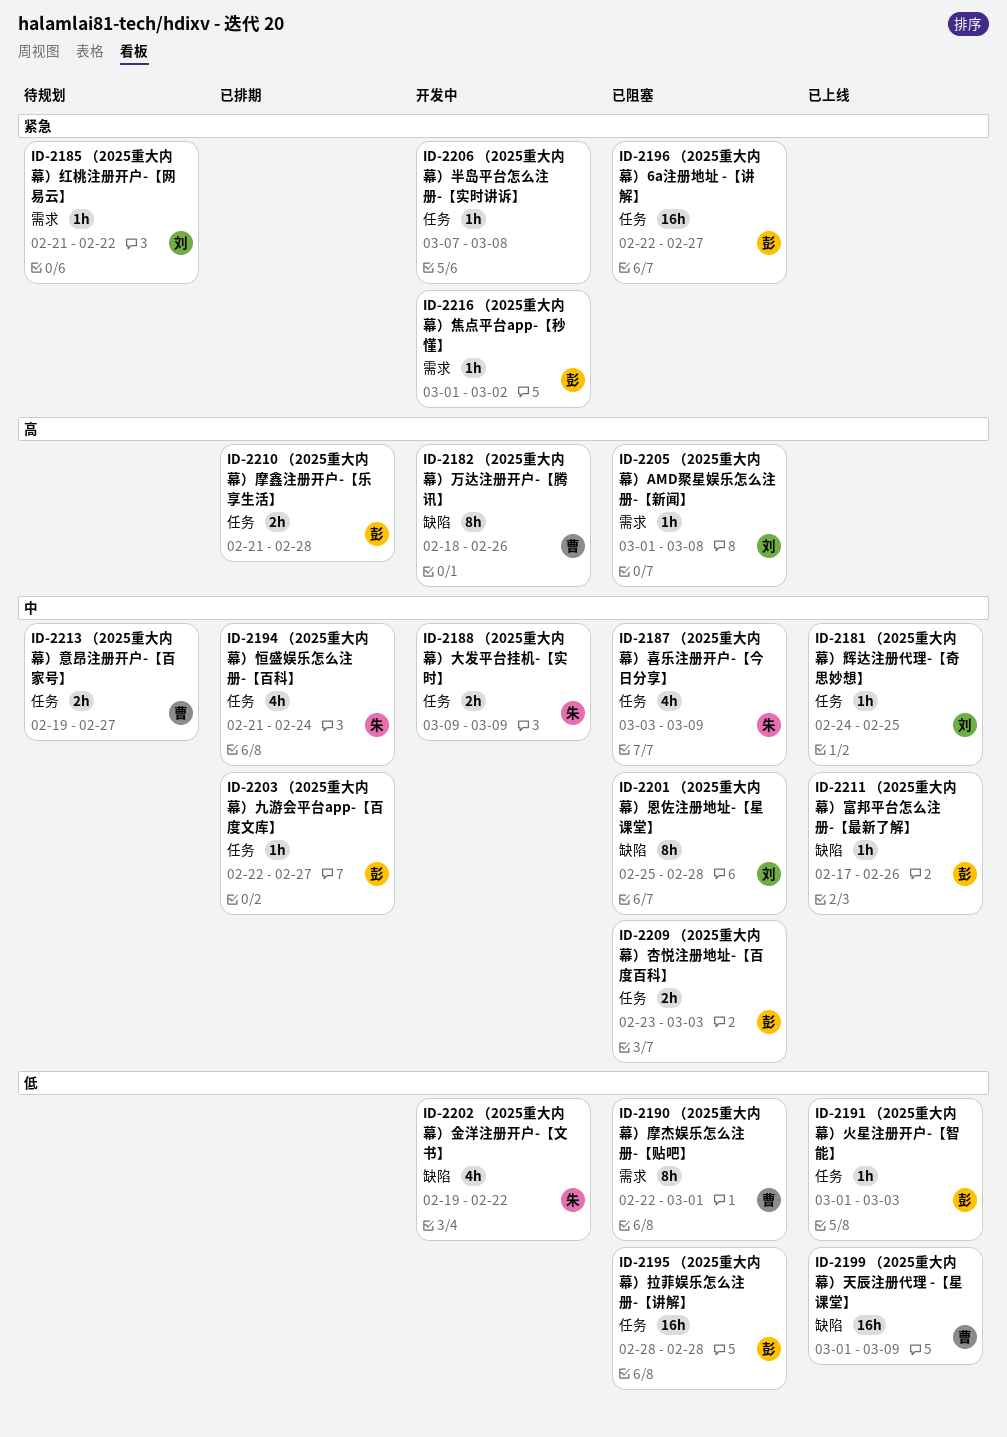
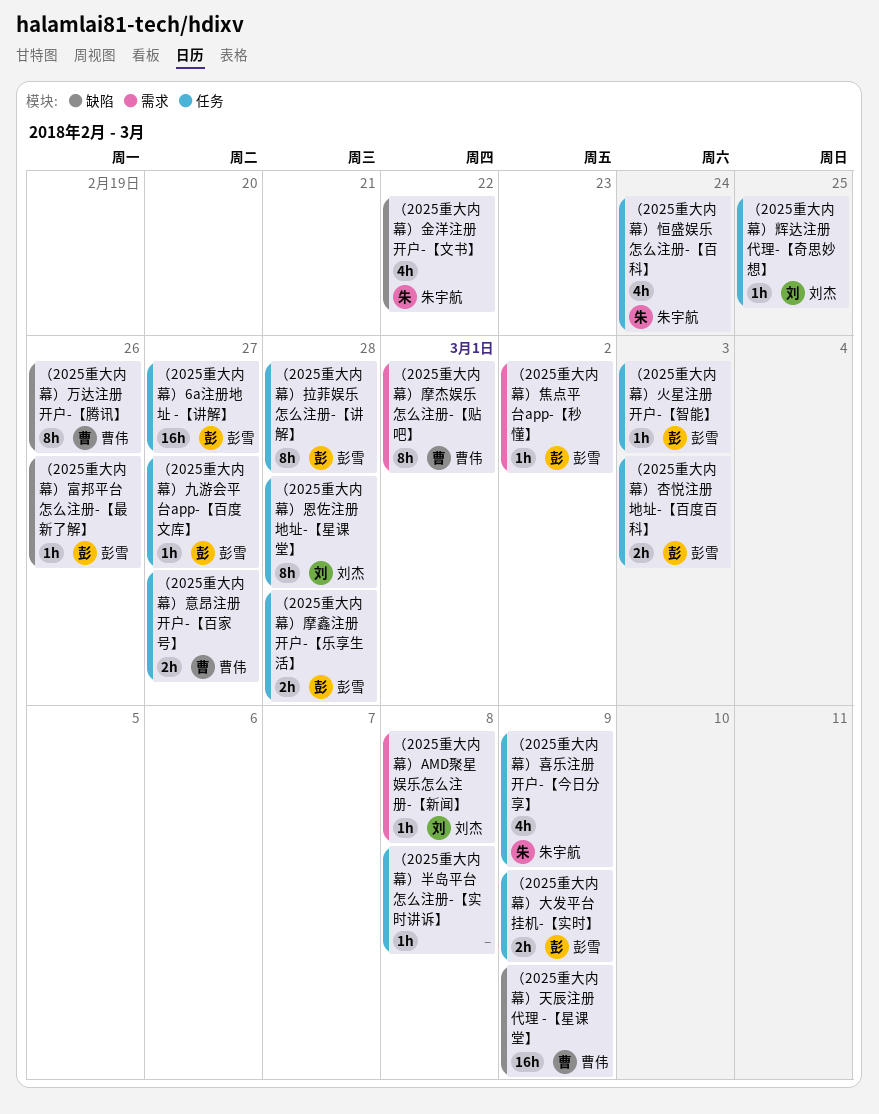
（2025重大内幕）大发平台挂机-【实时】, owner: 朱宇航 -> 彭雪
（2025重大内幕）恩佐注册地址-【星课堂】, label: 缺陷 -> 任务
（2025重大内幕）拉菲娱乐怎么注册-【讲解】, estimate: 16h -> 8h
（2025重大内幕）红桃注册开户-【网易云】: present -> none

